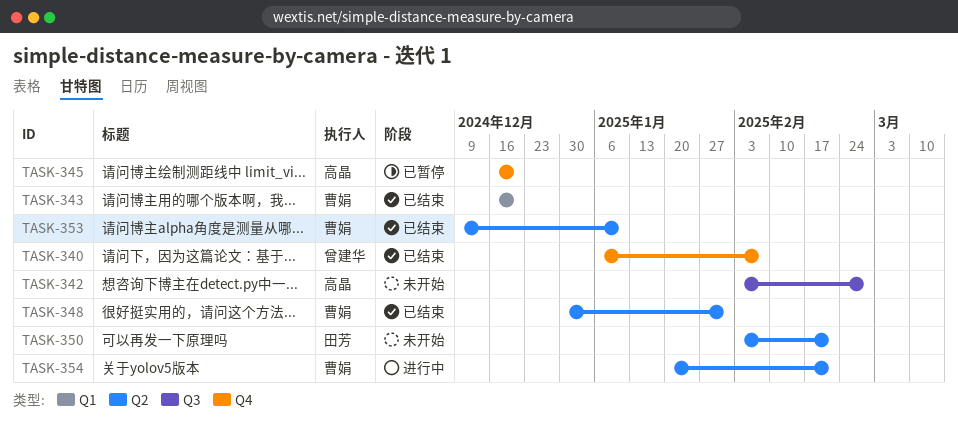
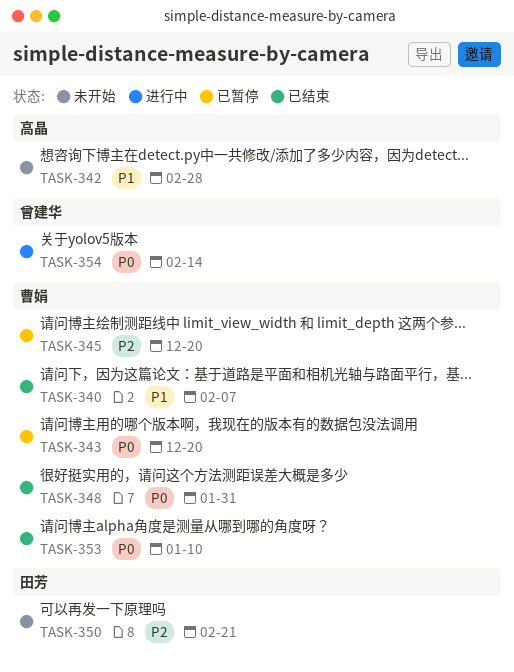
TASK-340, owner: 曾建华 -> 曹娟
TASK-343, status: 已结束 -> 已暂停
TASK-345, owner: 高晶 -> 曹娟
TASK-354, owner: 曹娟 -> 曾建华
TASK-354, due: Feb 21 -> Feb 14

